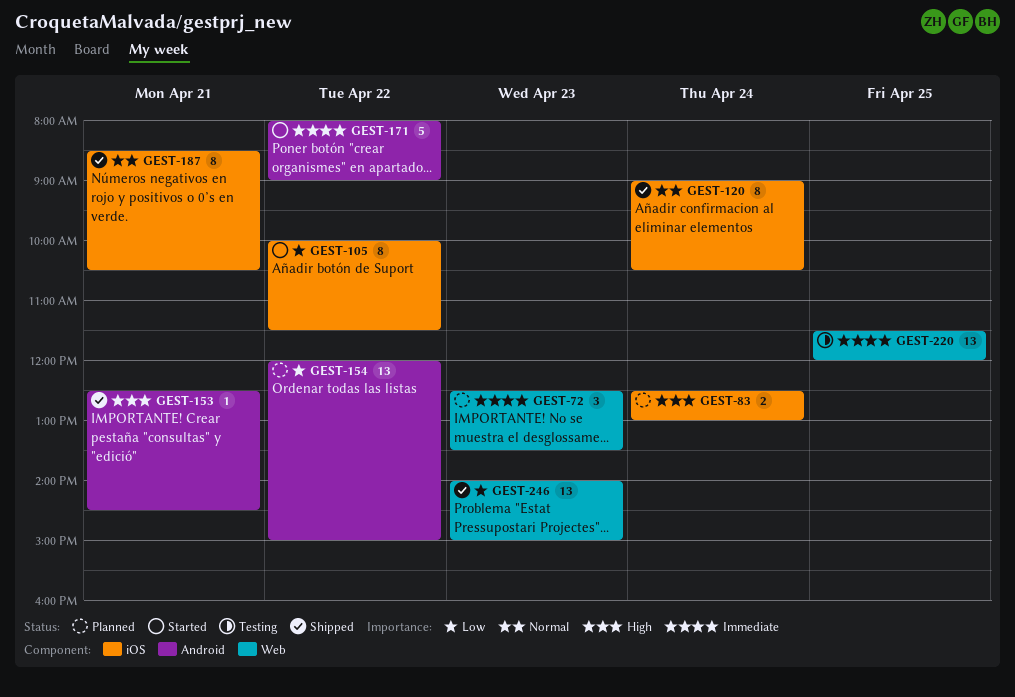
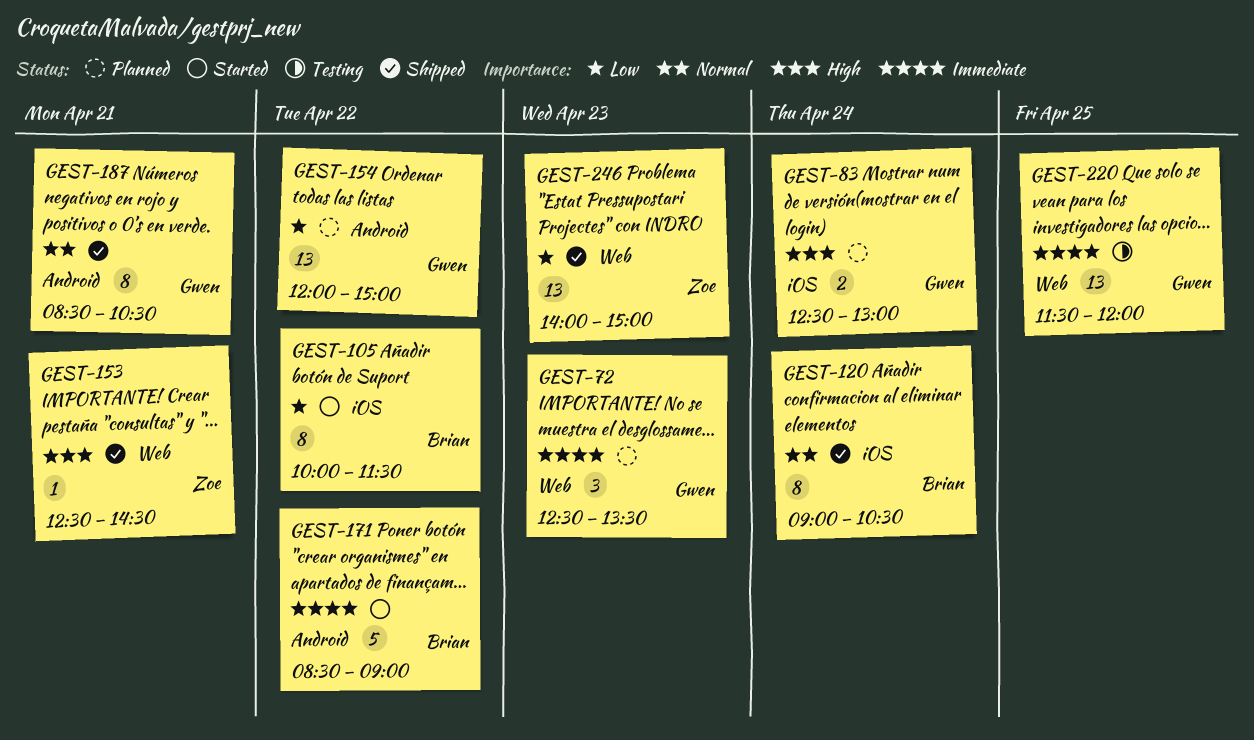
GEST-153, label: Android -> Web
GEST-171, begins: 08:00 -> 08:30
GEST-187, label: iOS -> Android

